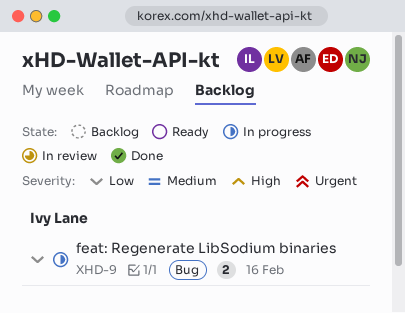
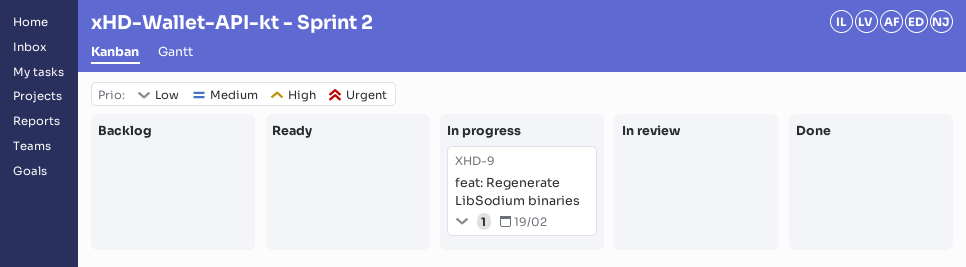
XHD-9, estimate: 2 -> 1
XHD-9, due: Feb 16 -> Feb 19

